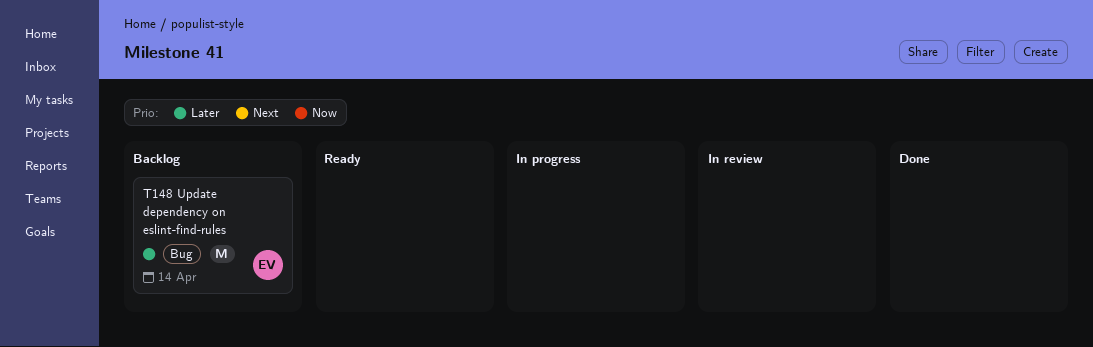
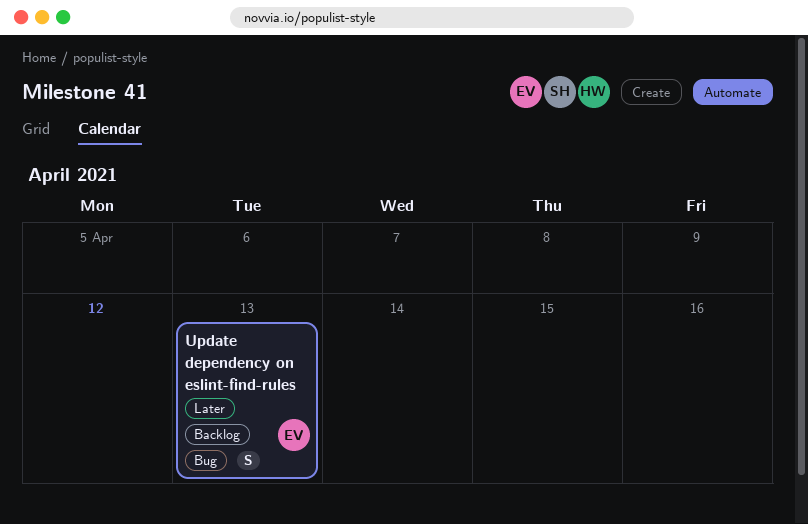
Update dependency on eslint-find-rules, estimate: M -> S
Update dependency on eslint-find-rules, due: Apr 14 -> Apr 13

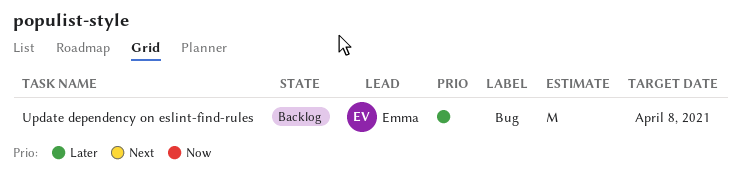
Update dependency on eslint-find-rules, estimate: S -> M
Update dependency on eslint-find-rules, due: Apr 13 -> Apr 8

